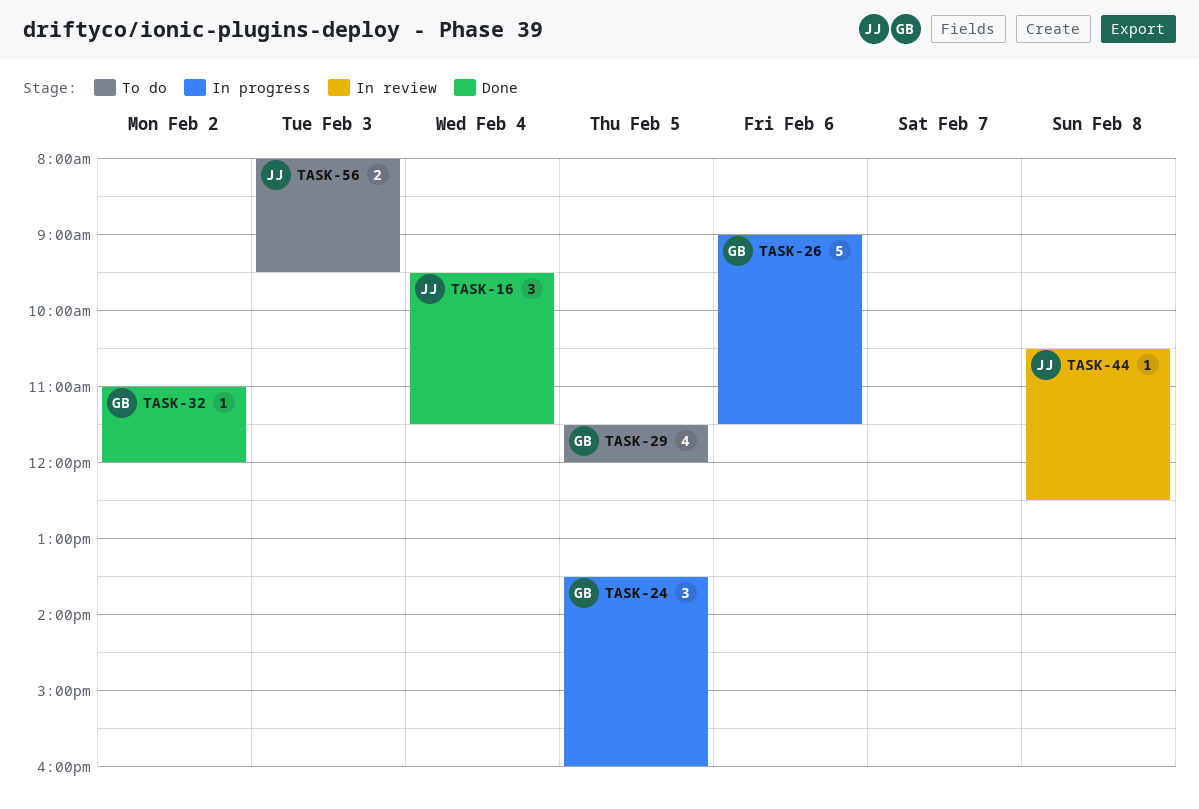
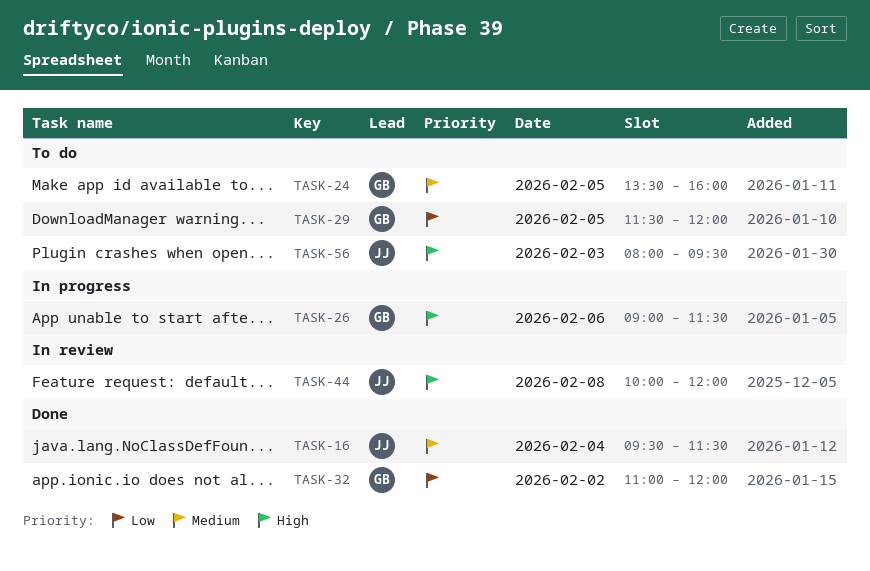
TASK-24, status: In progress -> To do
TASK-44, begins: 10:30 -> 10:00
TASK-44, ends: 12:30 -> 12:00

